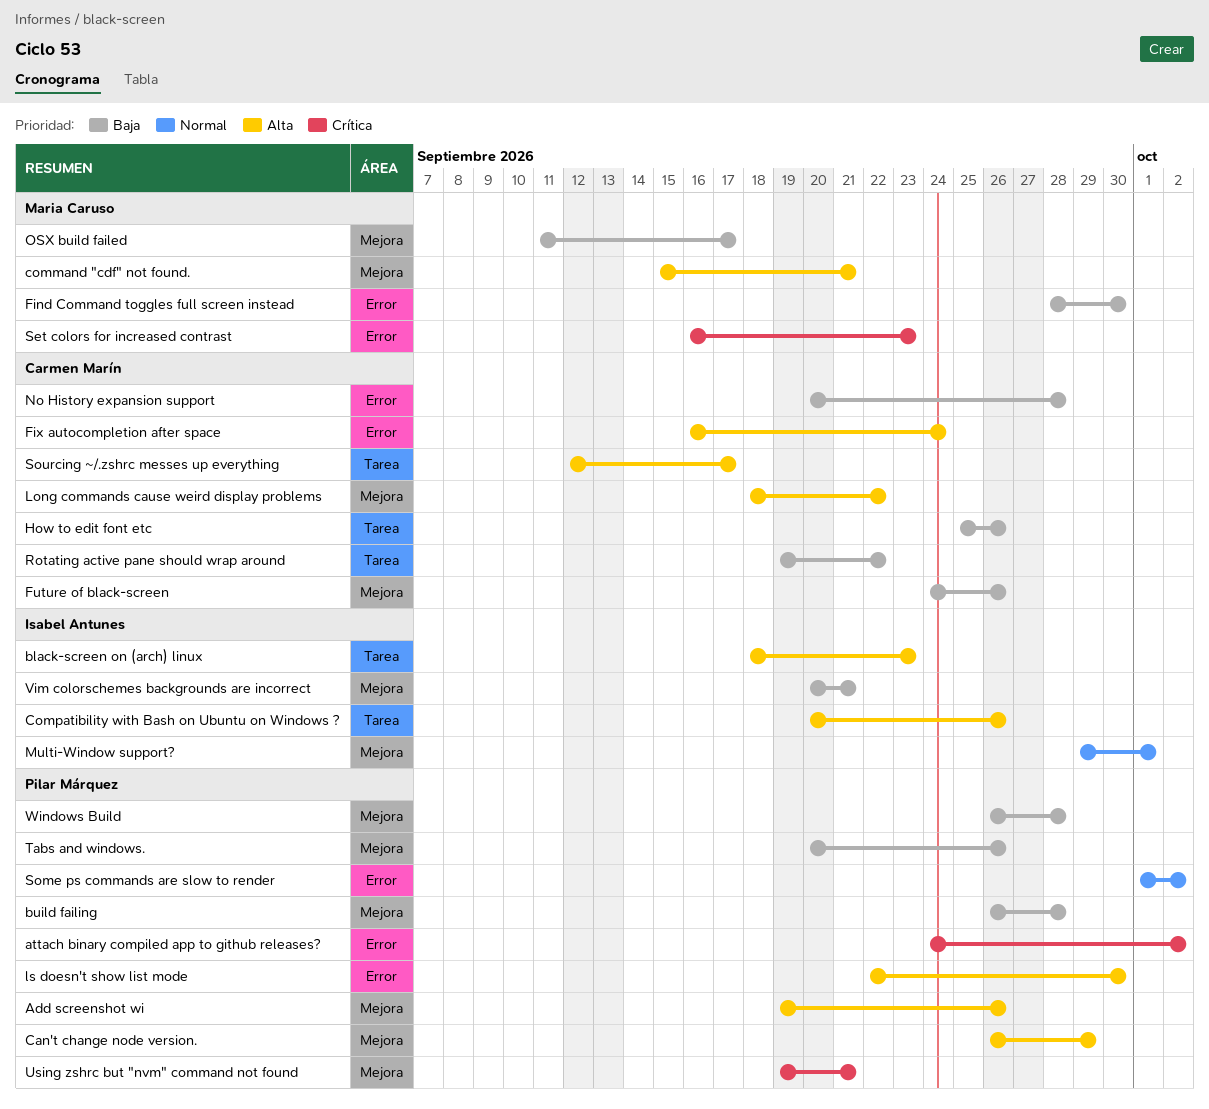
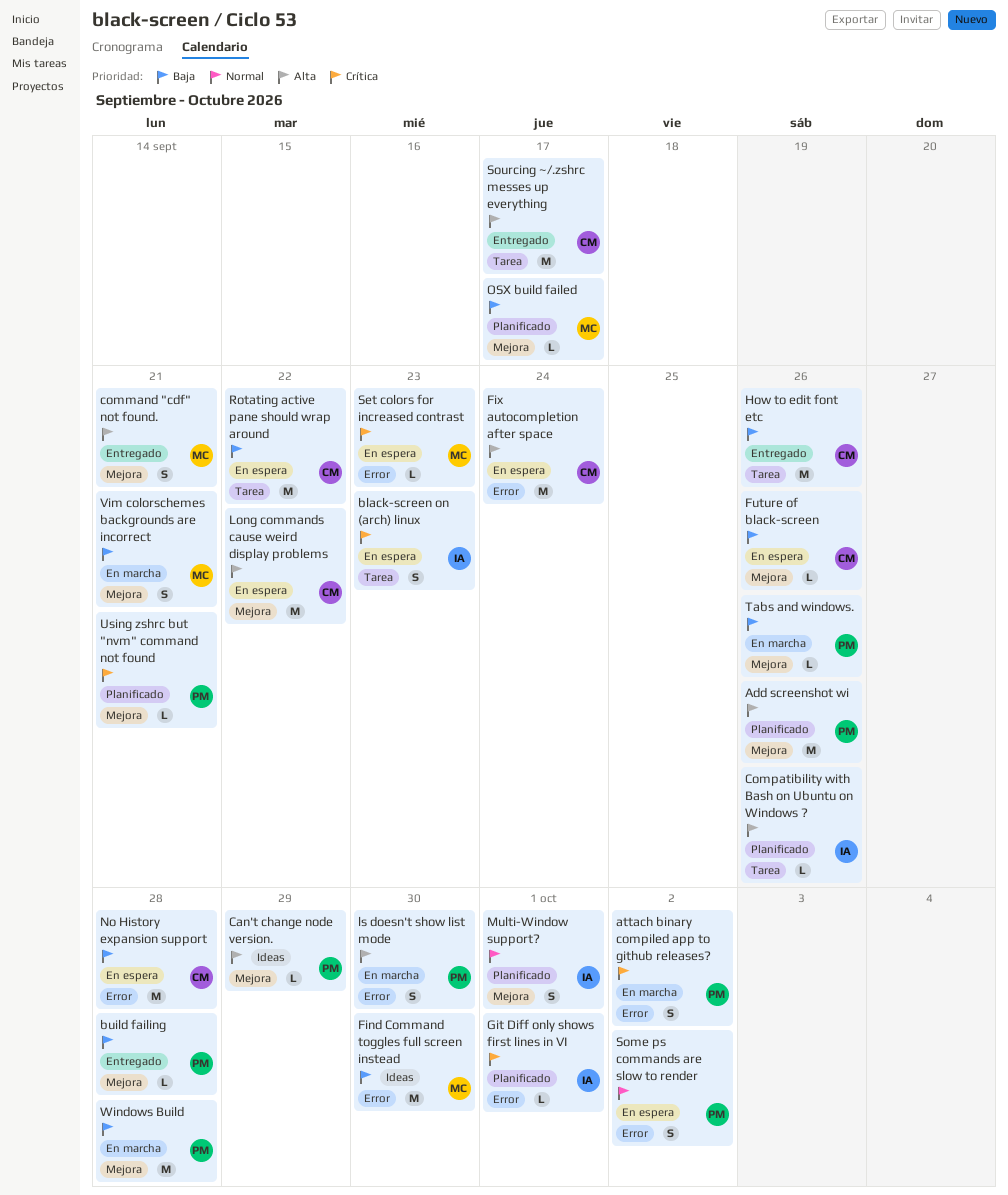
black-screen on (arch) linux, priority: Alta -> Crítica
Git Diff only shows first lines in VI: none -> present
Vim colorschemes backgrounds are incorrect, owner: Isabel Antunes -> Maria Caruso

